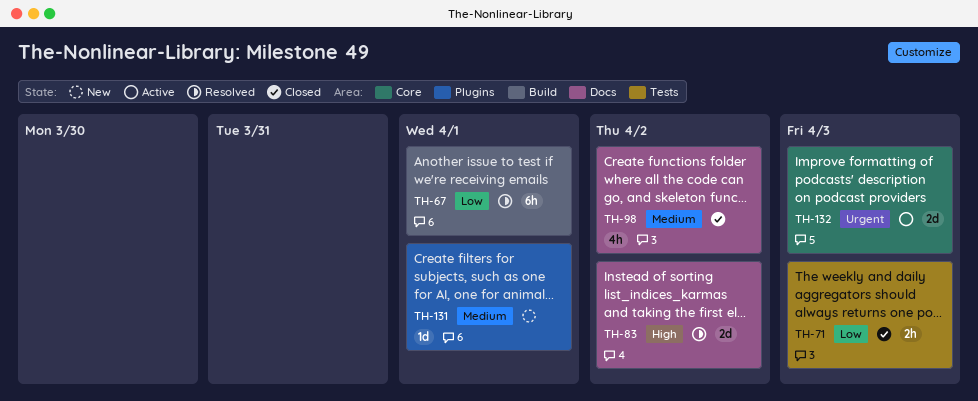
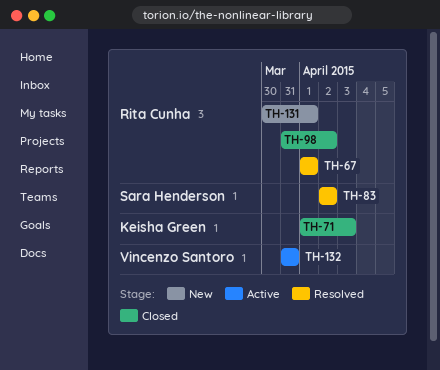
TH-132, due: Apr 3 -> Mar 31

